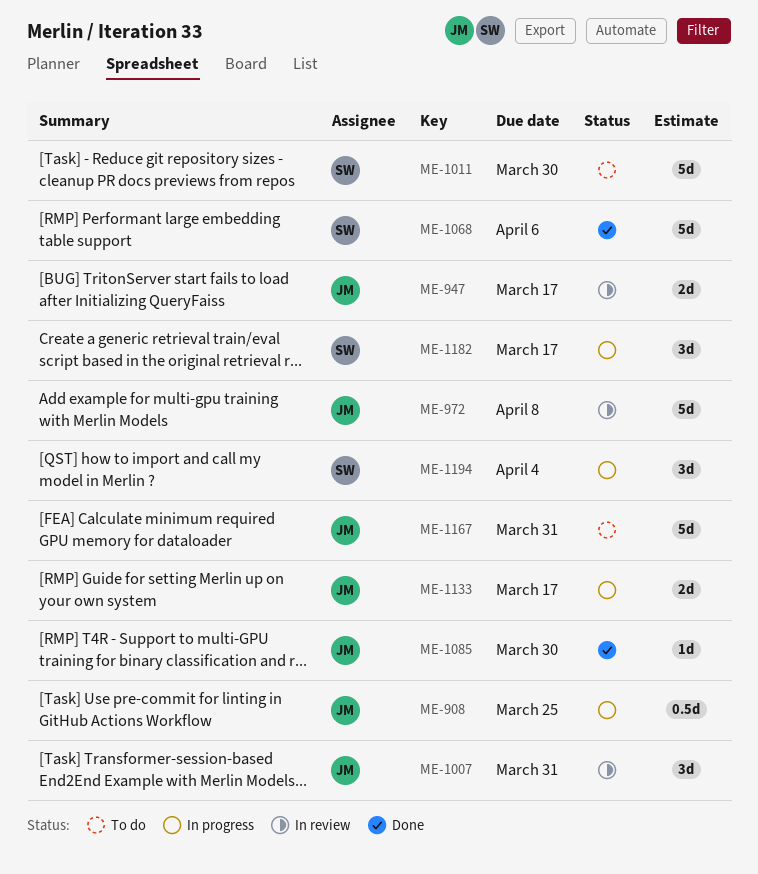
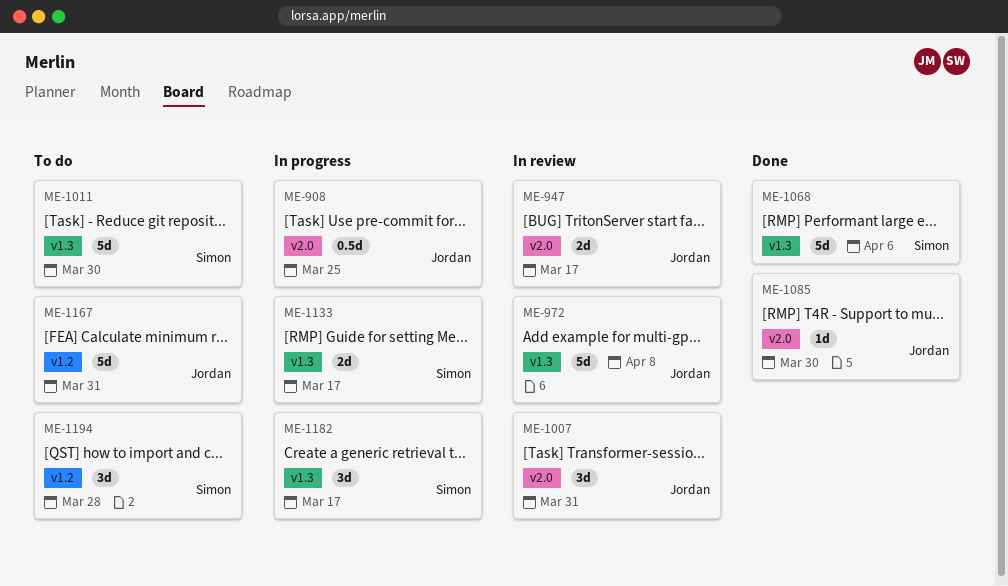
ME-1133, owner: Jordan -> Simon
ME-1194, status: In progress -> To do
ME-1194, due: Apr 4 -> Mar 28

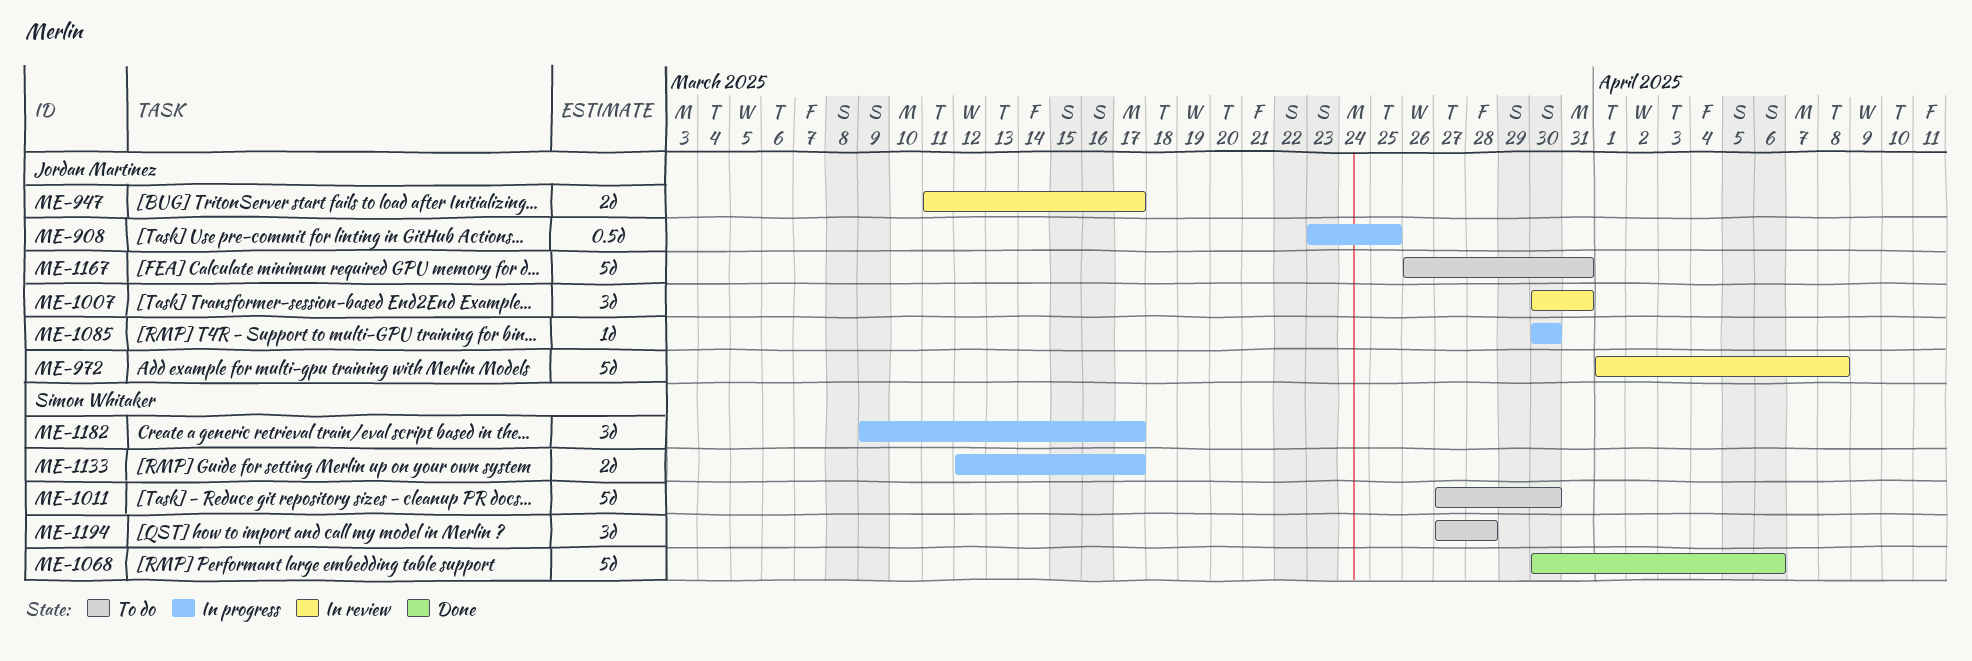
ME-1085, status: Done -> In progress

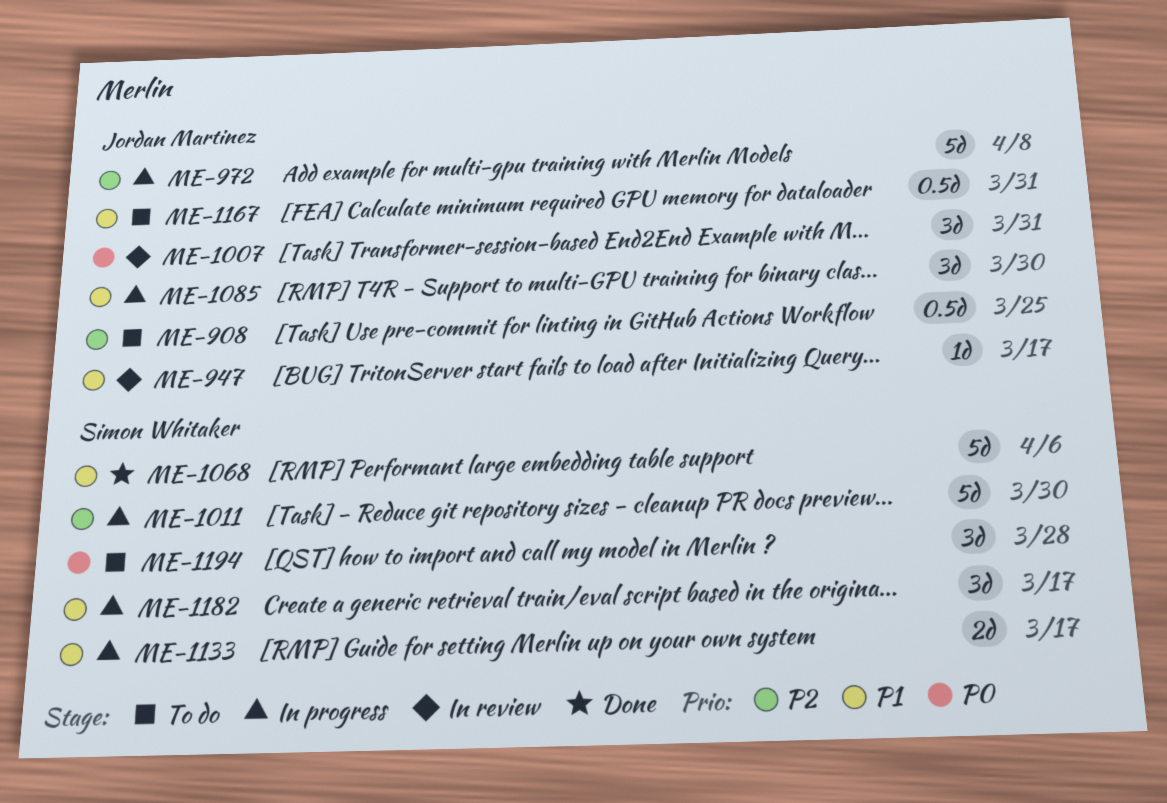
ME-908, status: In progress -> To do
ME-947, estimate: 2d -> 1d
ME-972, status: In review -> In progress
ME-1011, status: To do -> In progress
ME-1085, estimate: 1d -> 3d
ME-1167, estimate: 5d -> 0.5d

